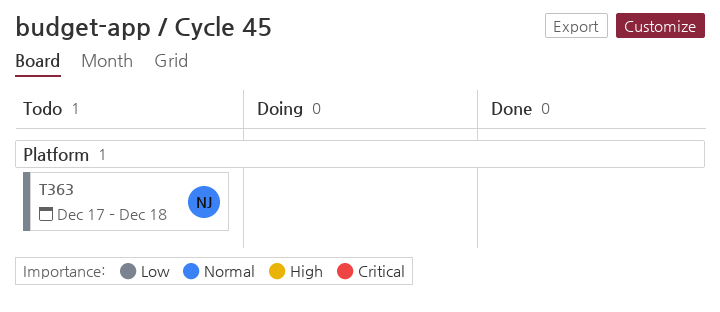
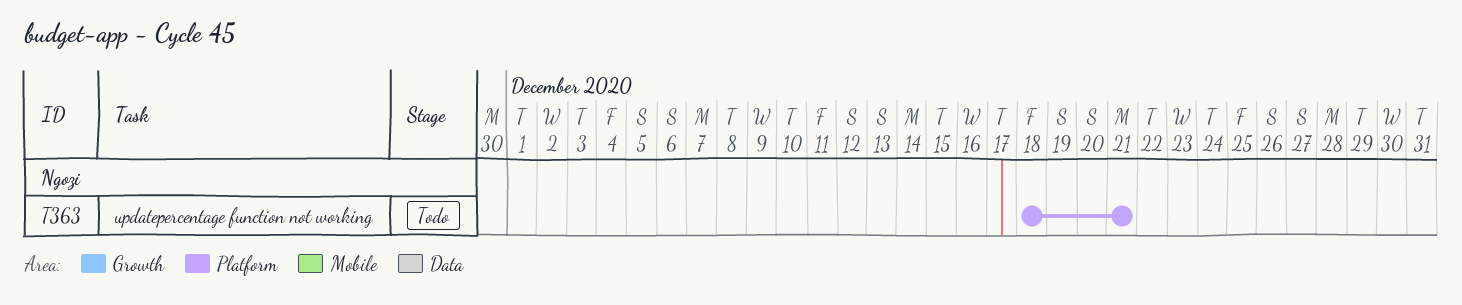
T363, start: Dec 17 -> Dec 18
T363, due: Dec 18 -> Dec 21

